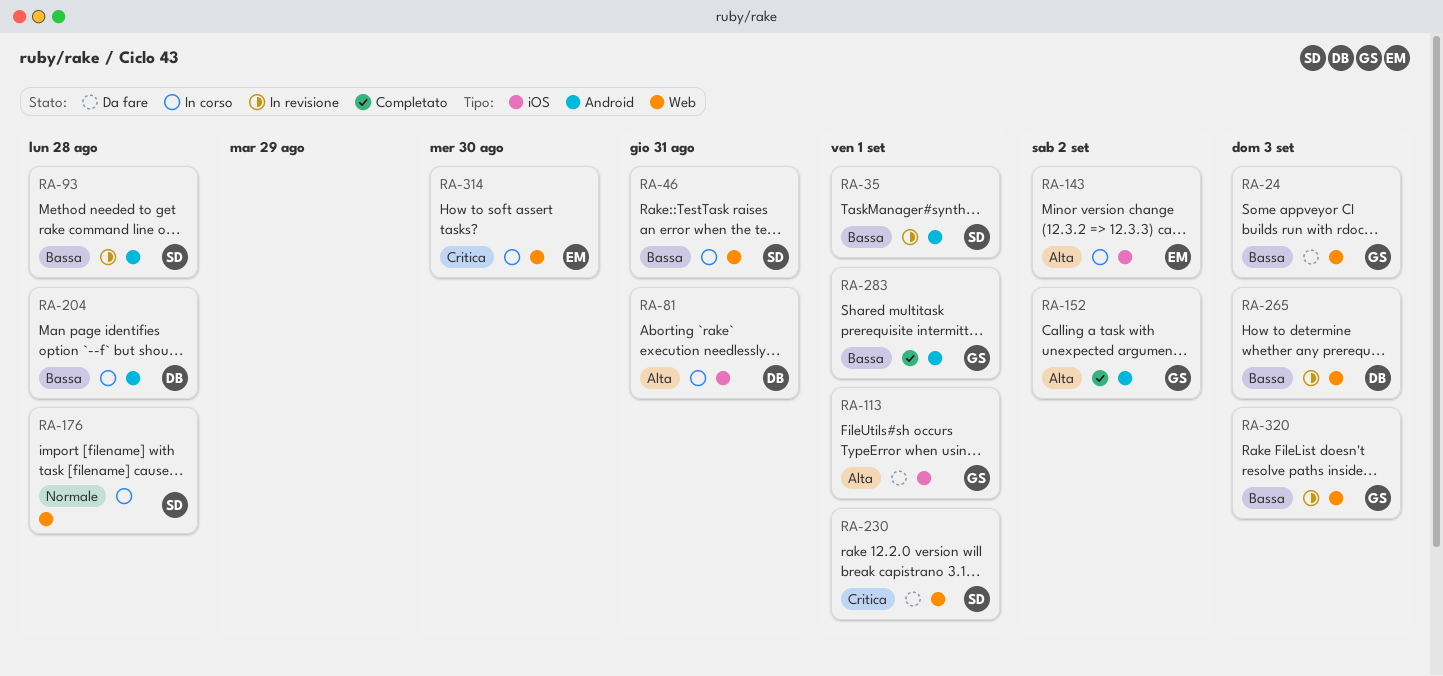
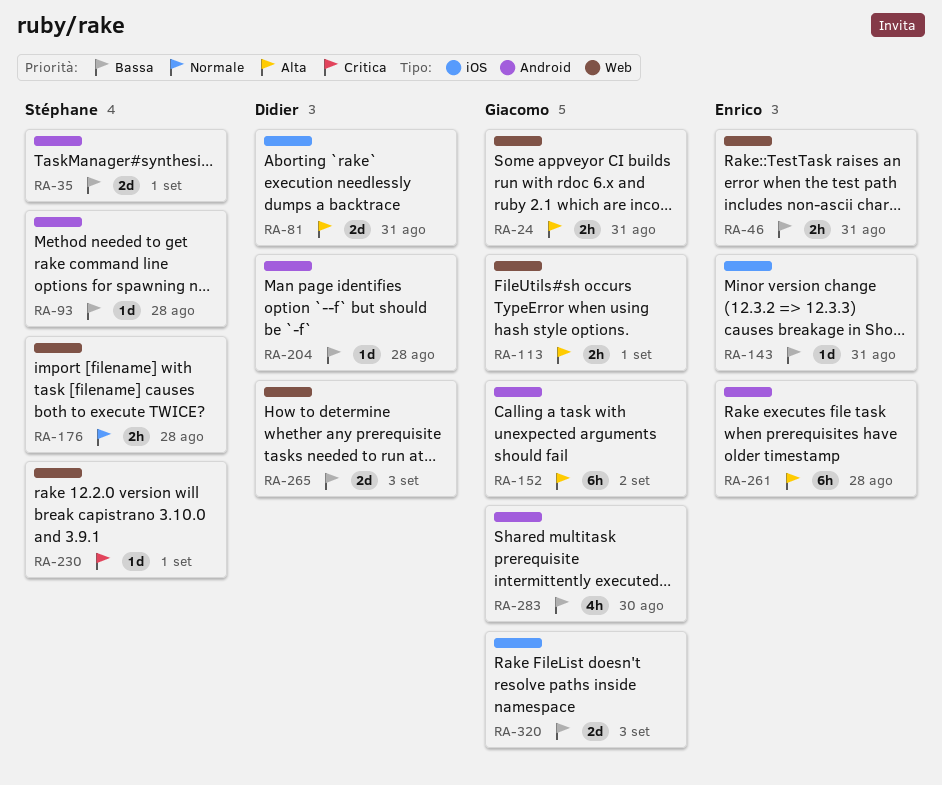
RA-24, priority: Bassa -> Alta
RA-24, due: Sep 3 -> Aug 31
RA-46, owner: Stéphane -> Enrico
RA-113, label: iOS -> Web
RA-143, priority: Alta -> Bassa
RA-143, due: Sep 2 -> Aug 31
RA-261: none -> present
RA-283, due: Sep 1 -> Aug 30
RA-314: present -> none
RA-320, label: Web -> iOS

